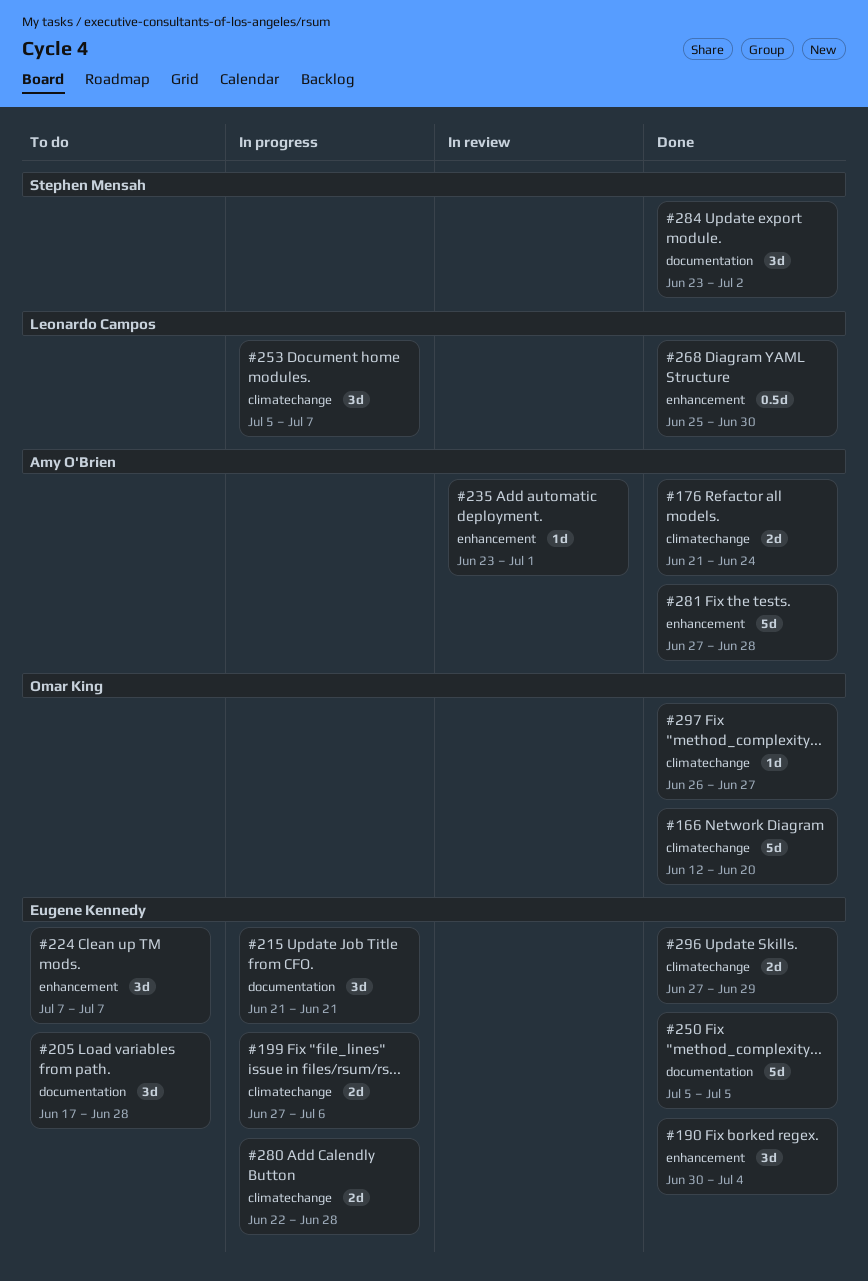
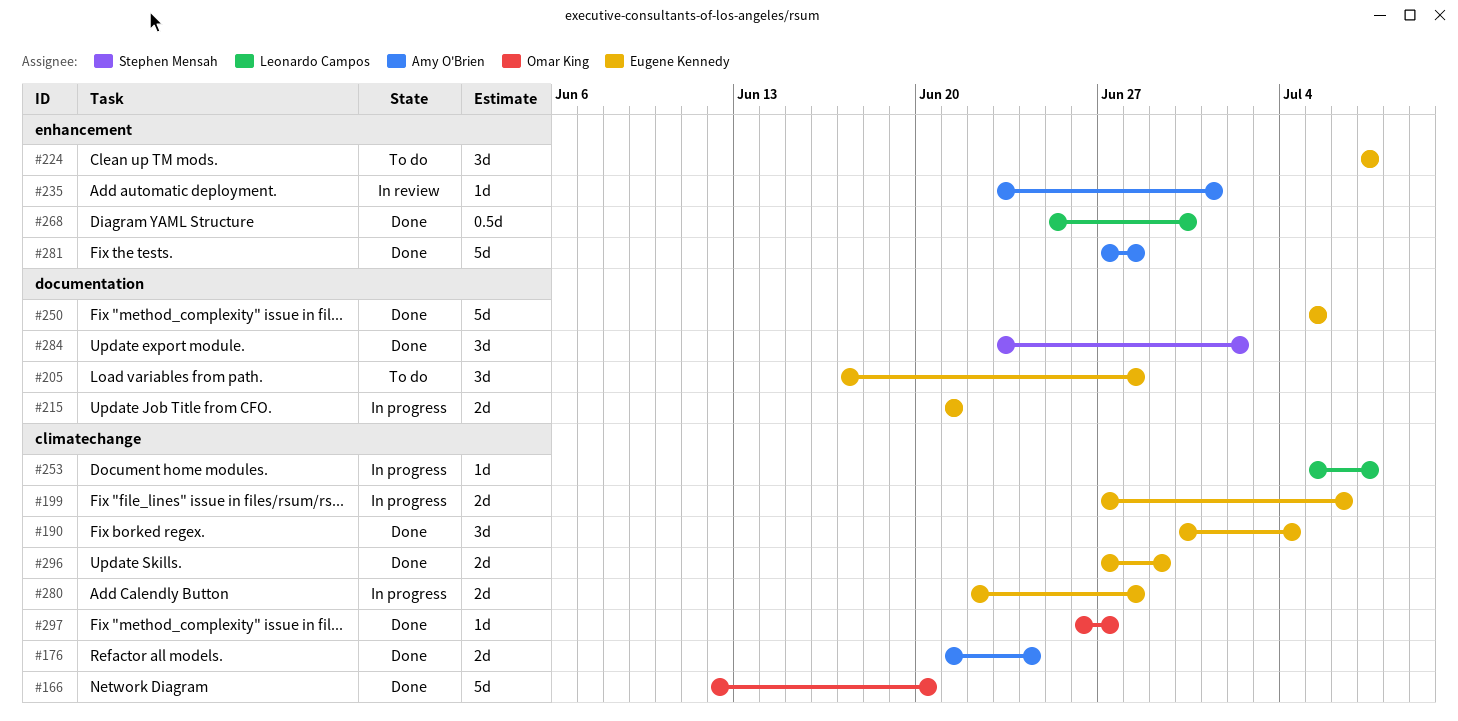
#190, label: enhancement -> climatechange
#215, estimate: 3d -> 2d
#253, estimate: 3d -> 1d

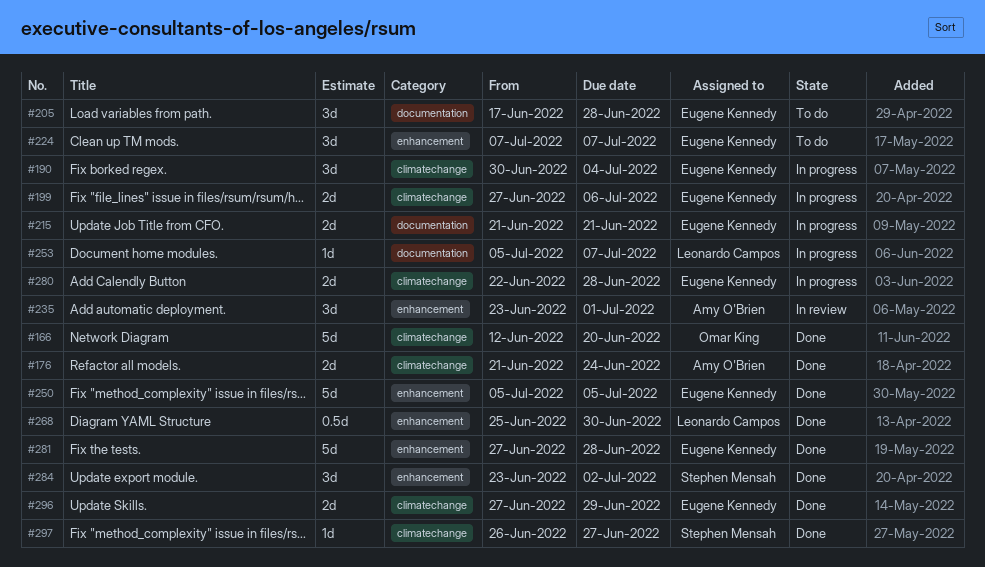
#190, status: Done -> In progress
#235, estimate: 1d -> 3d
#250, label: documentation -> enhancement
#253, label: climatechange -> documentation
#281, owner: Amy O'Brien -> Eugene Kennedy
#284, label: documentation -> enhancement
#297, owner: Omar King -> Stephen Mensah

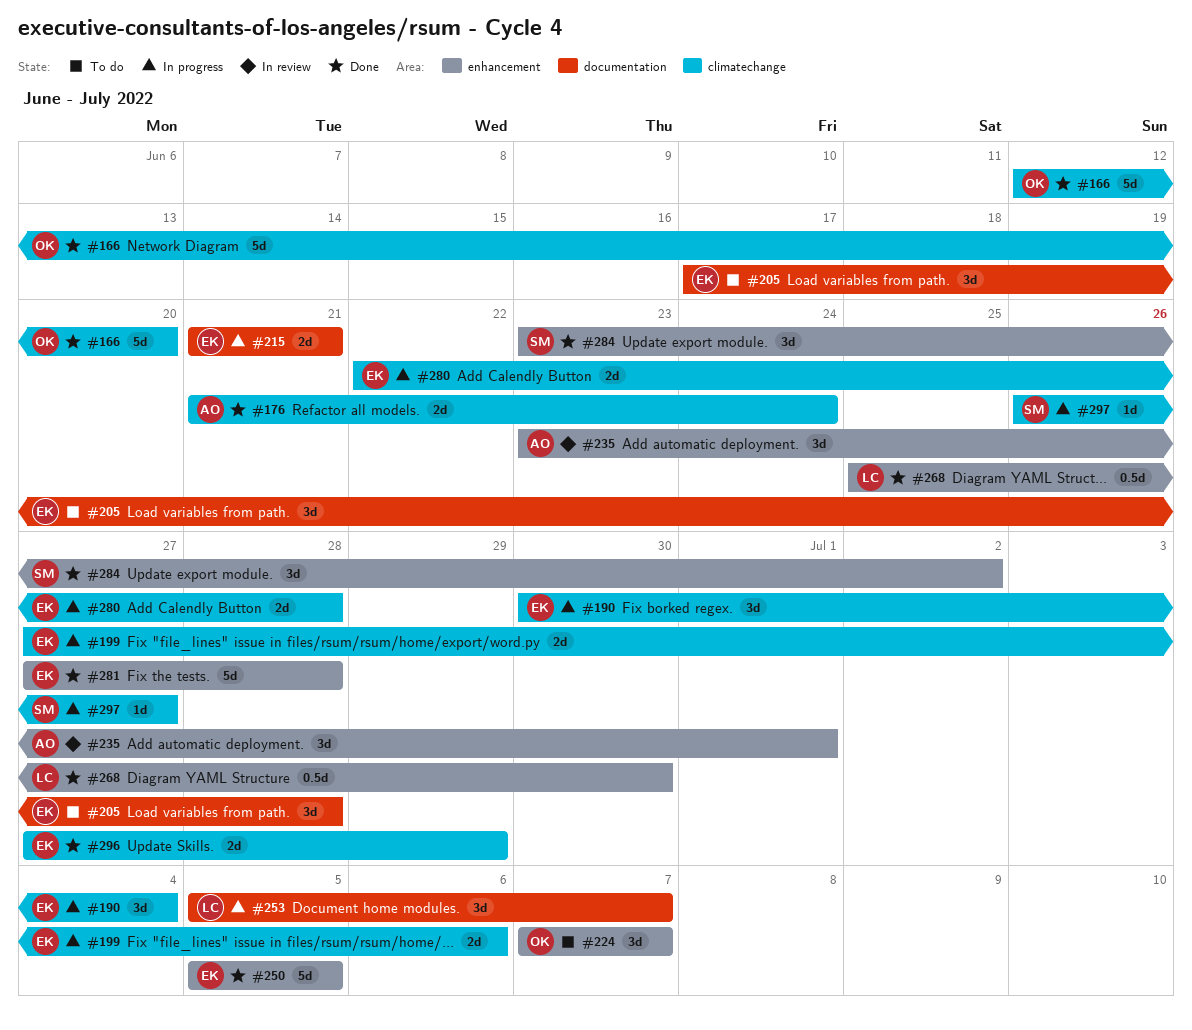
#224, owner: Eugene Kennedy -> Omar King
#253, estimate: 1d -> 3d
#297, status: Done -> In progress

